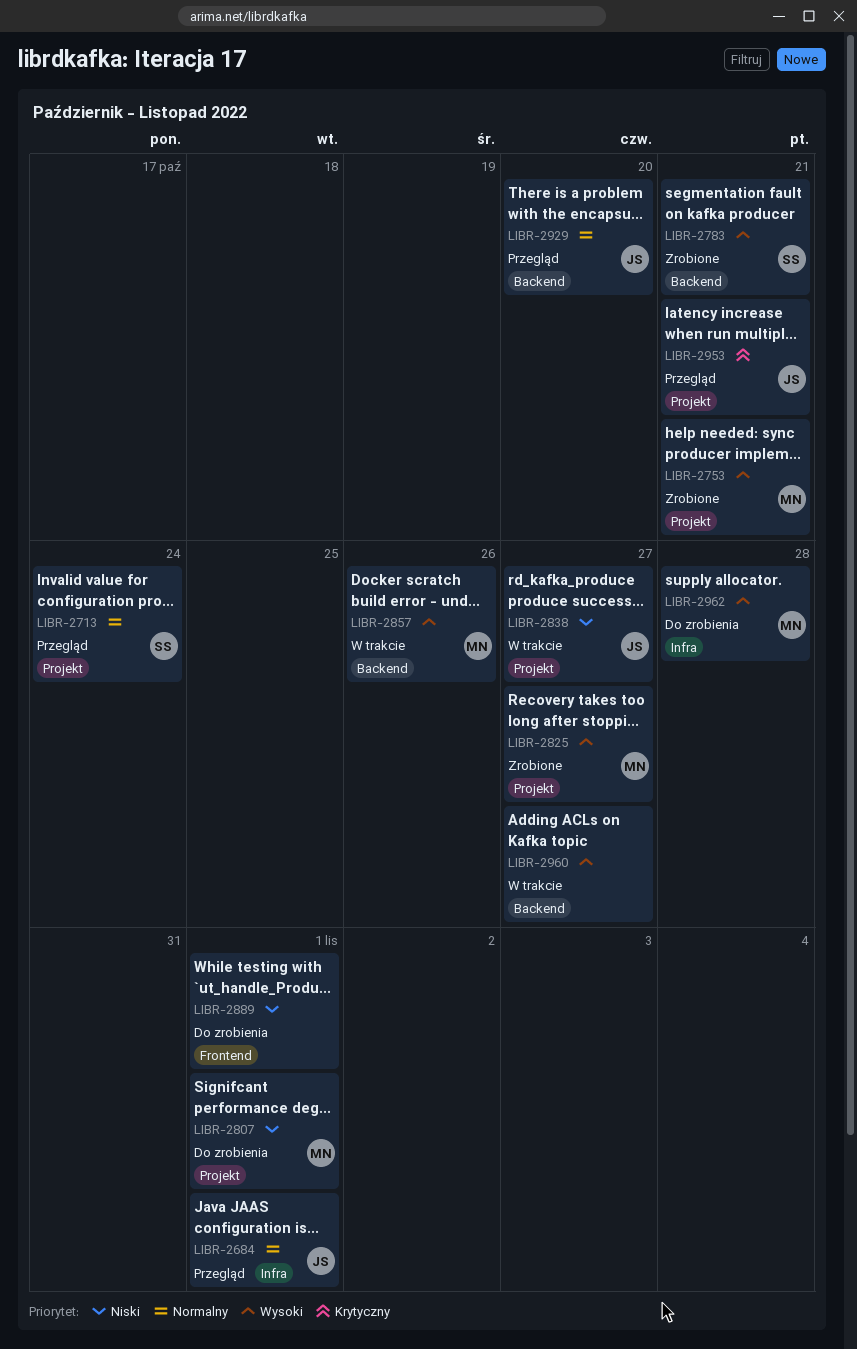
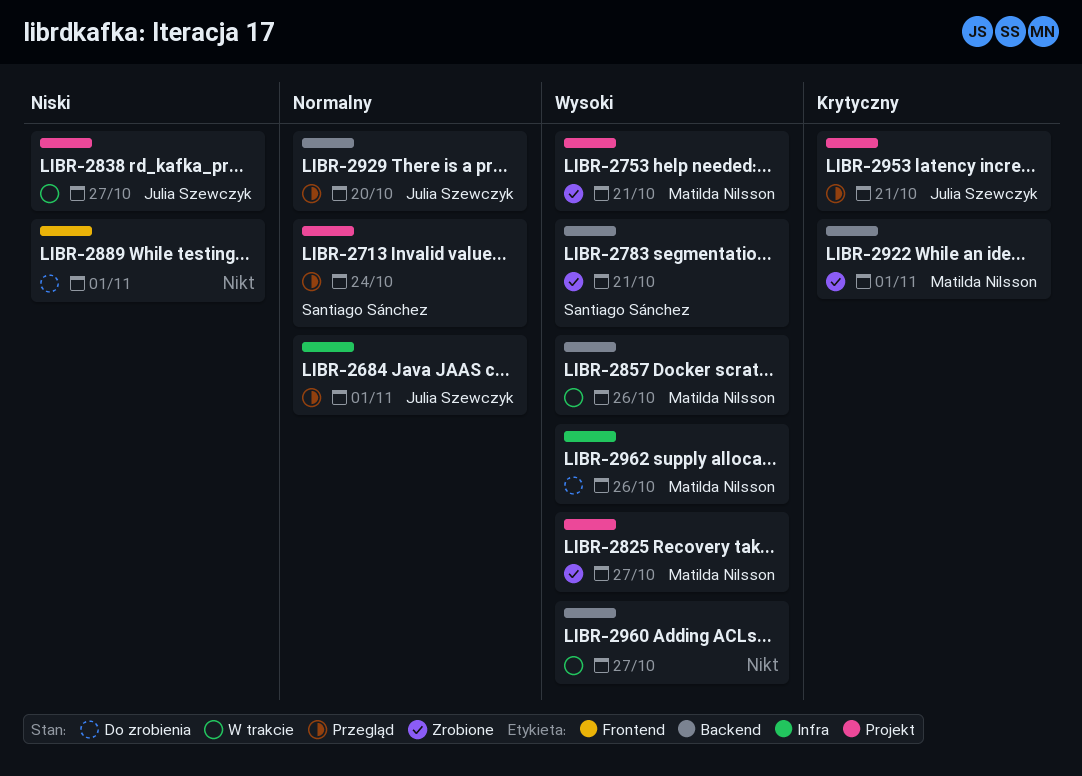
LIBR-2807: present -> none
LIBR-2922: none -> present
LIBR-2962, due: Oct 28 -> Oct 26

